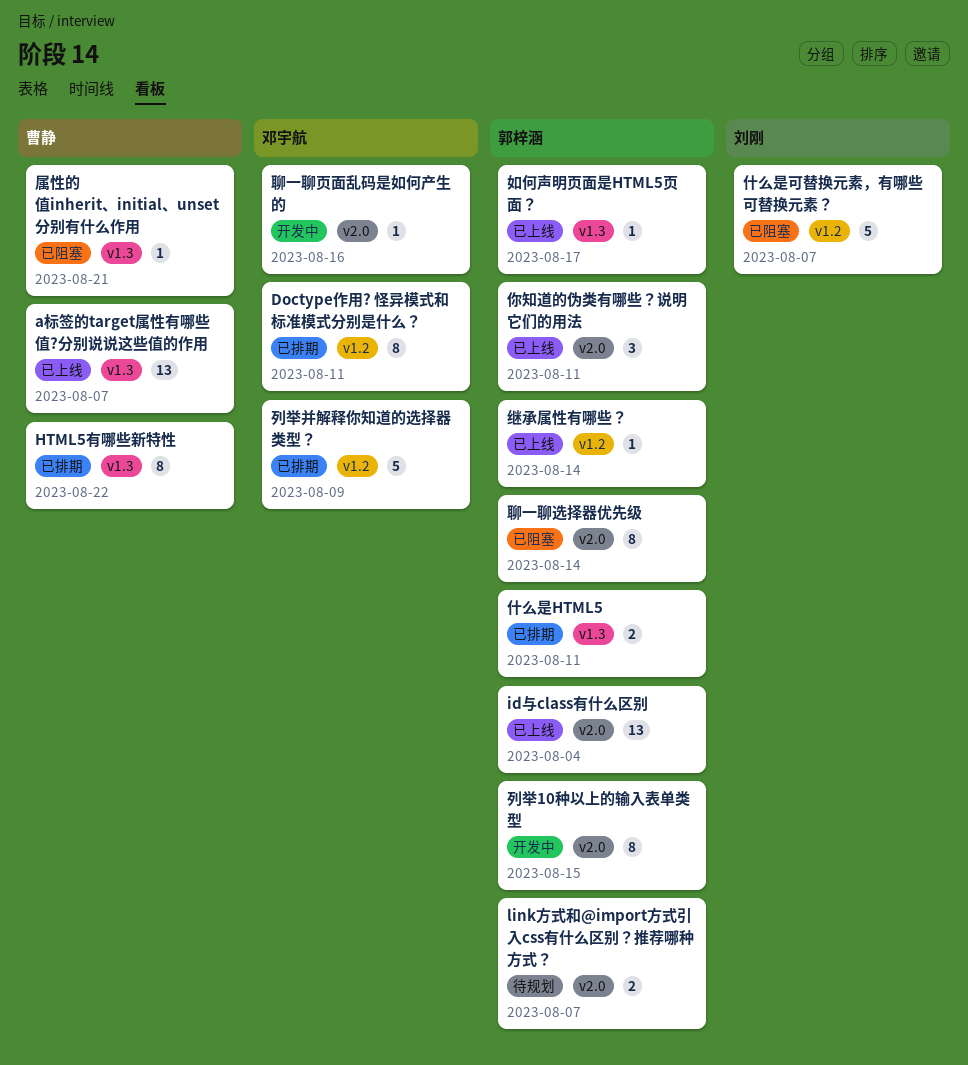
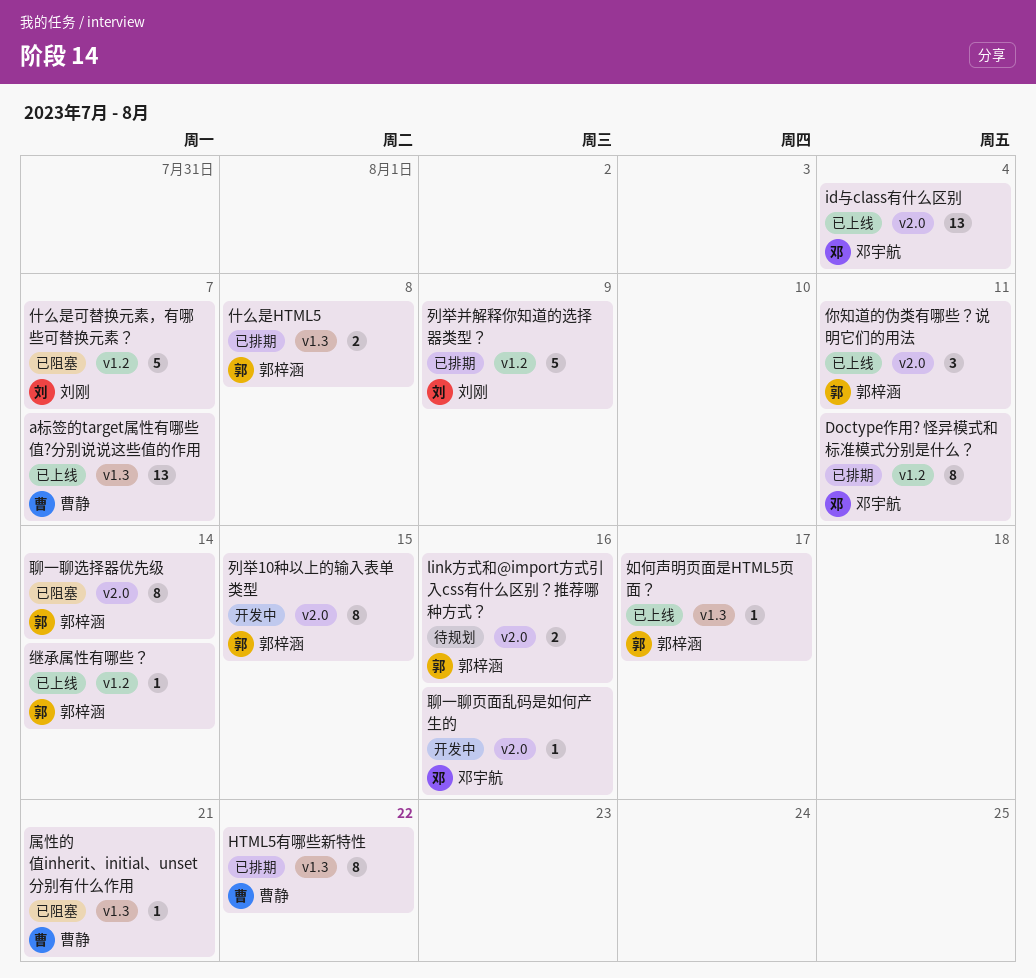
id与class有什么区别, owner: 郭梓涵 -> 邓宇航
link方式和@import方式引入css有什么区别？推荐哪种方式？, due: Aug 7 -> Aug 16
什么是HTML5, due: Aug 11 -> Aug 8
列举并解释你知道的选择器类型？, owner: 邓宇航 -> 刘刚

